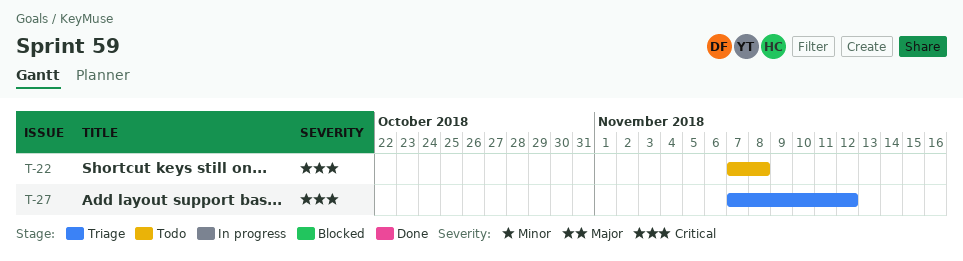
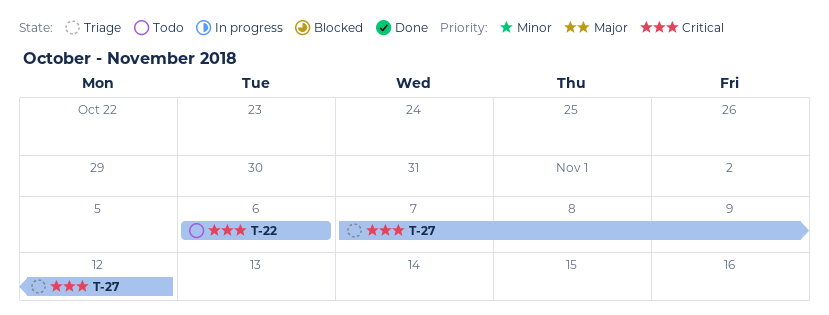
T-22, start: Nov 7 -> Nov 6
T-22, due: Nov 8 -> Nov 6

